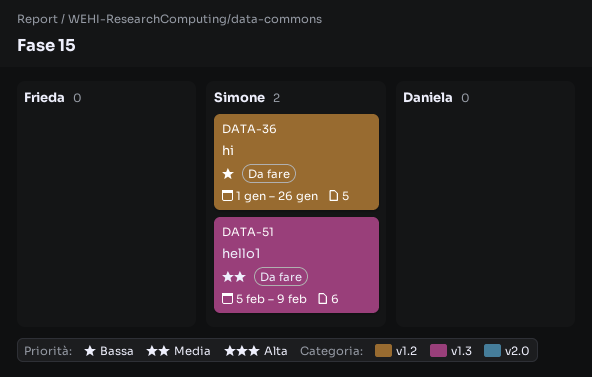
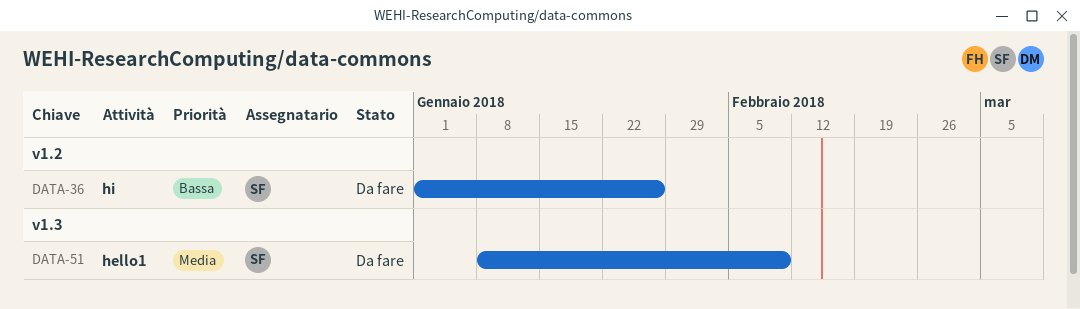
DATA-51, start: Feb 5 -> Jan 8

